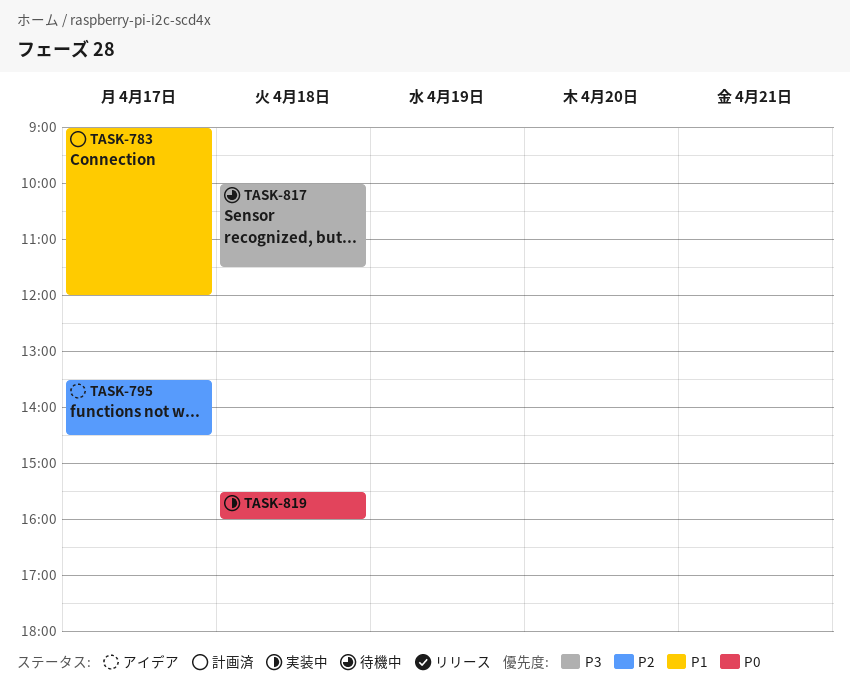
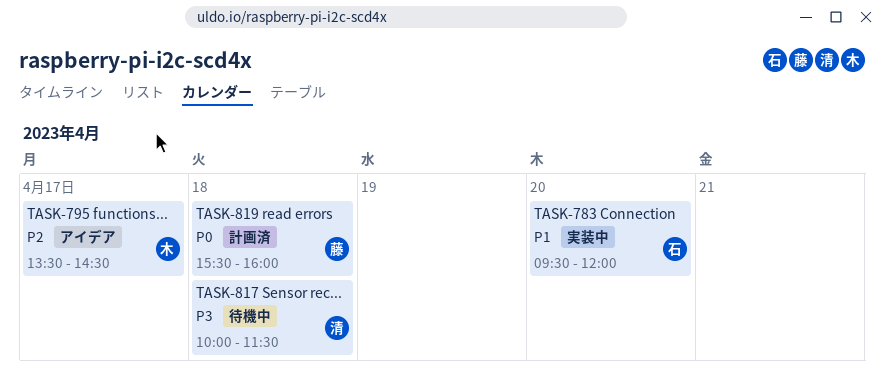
TASK-783, status: 計画済 -> 実装中
TASK-783, day: Apr 17 -> Apr 20
TASK-783, begins: 09:00 -> 09:30
TASK-819, status: 実装中 -> 計画済

